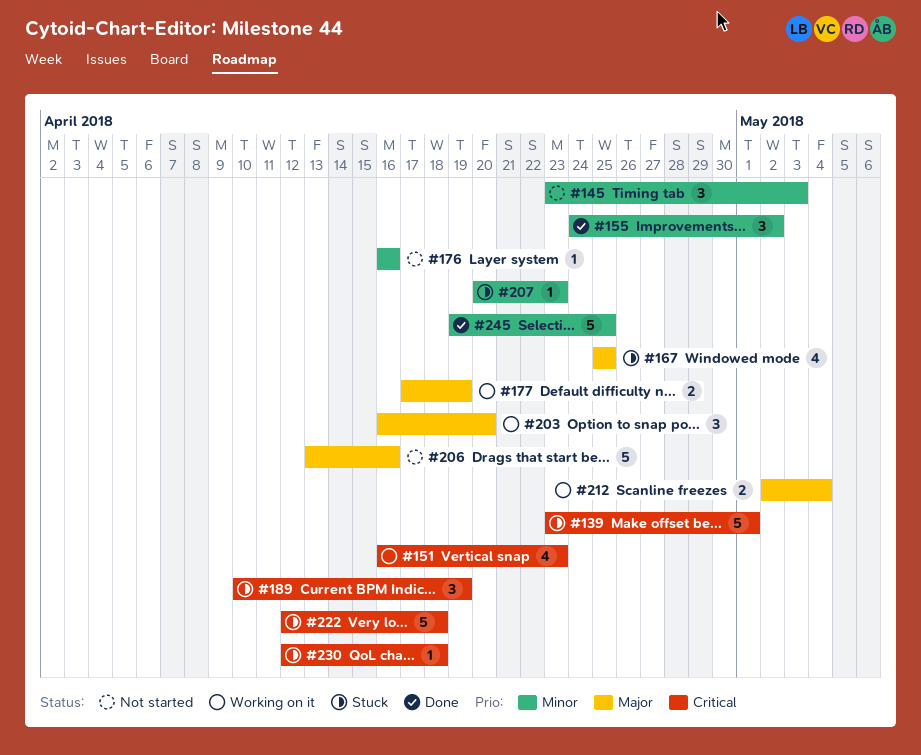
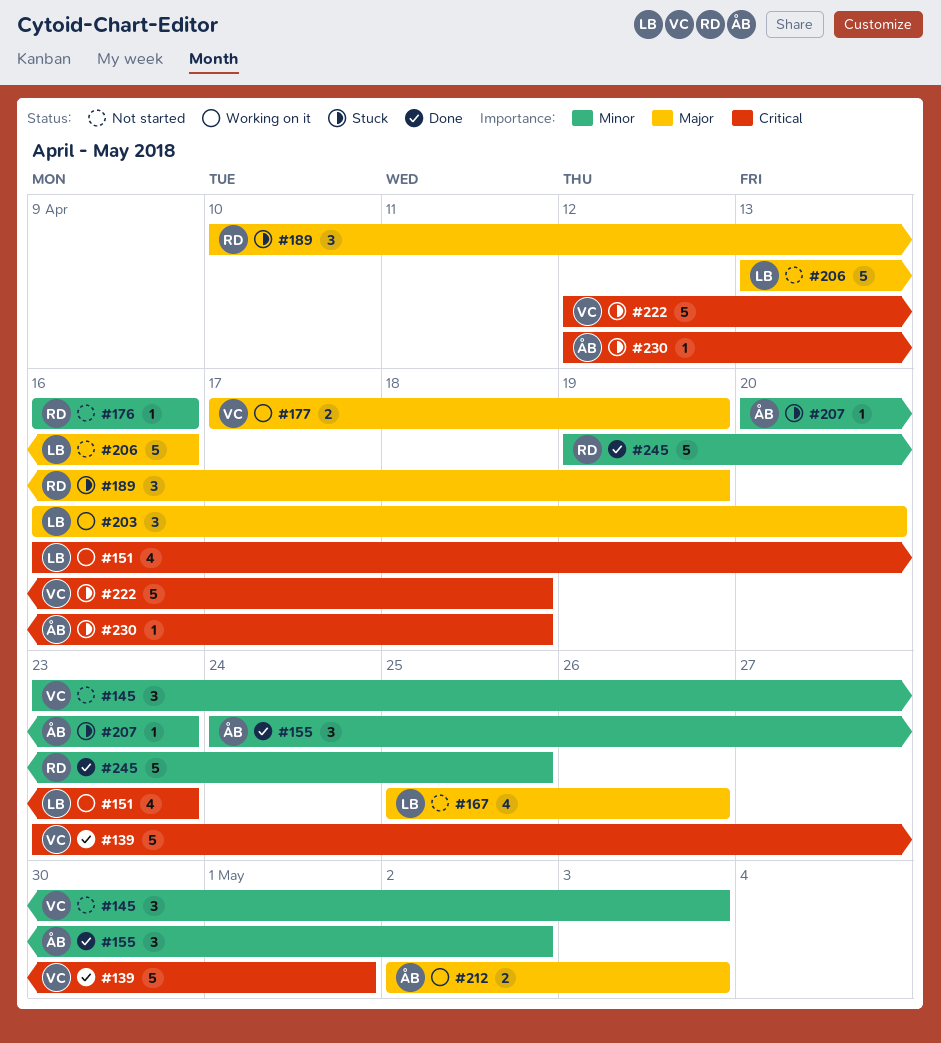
#139, status: Stuck -> Done
#167, status: Stuck -> Not started
#167, due: Apr 25 -> Apr 26
#189, priority: Critical -> Major
#212, due: May 4 -> May 3

